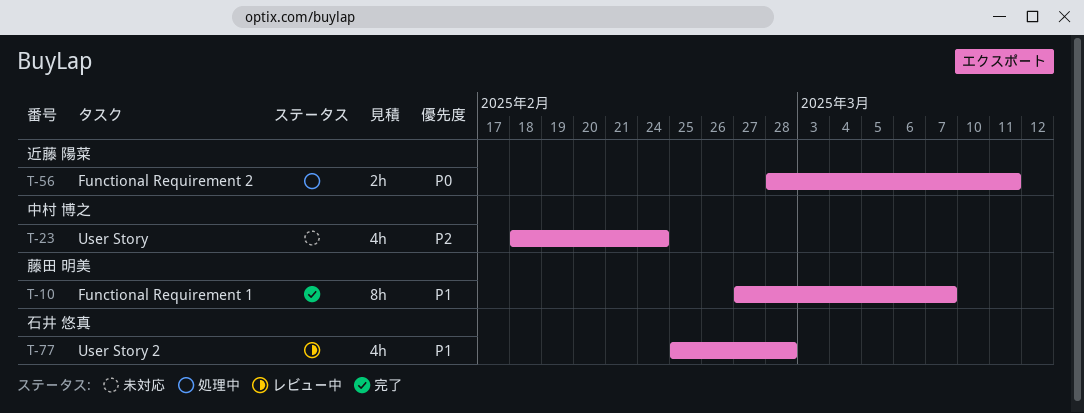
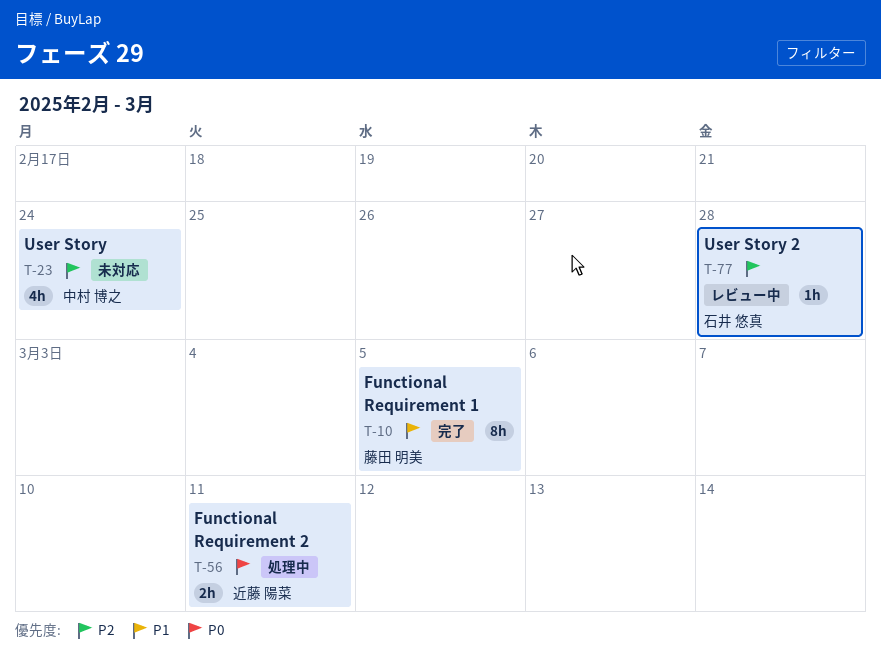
T-10, due: Mar 7 -> Mar 5
T-77, priority: P1 -> P2
T-77, estimate: 4h -> 1h

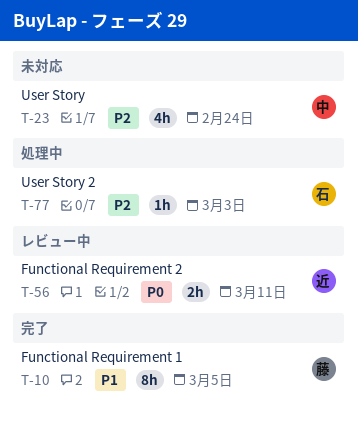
T-56, status: 処理中 -> レビュー中
T-77, status: レビュー中 -> 処理中
T-77, due: Feb 28 -> Mar 3

